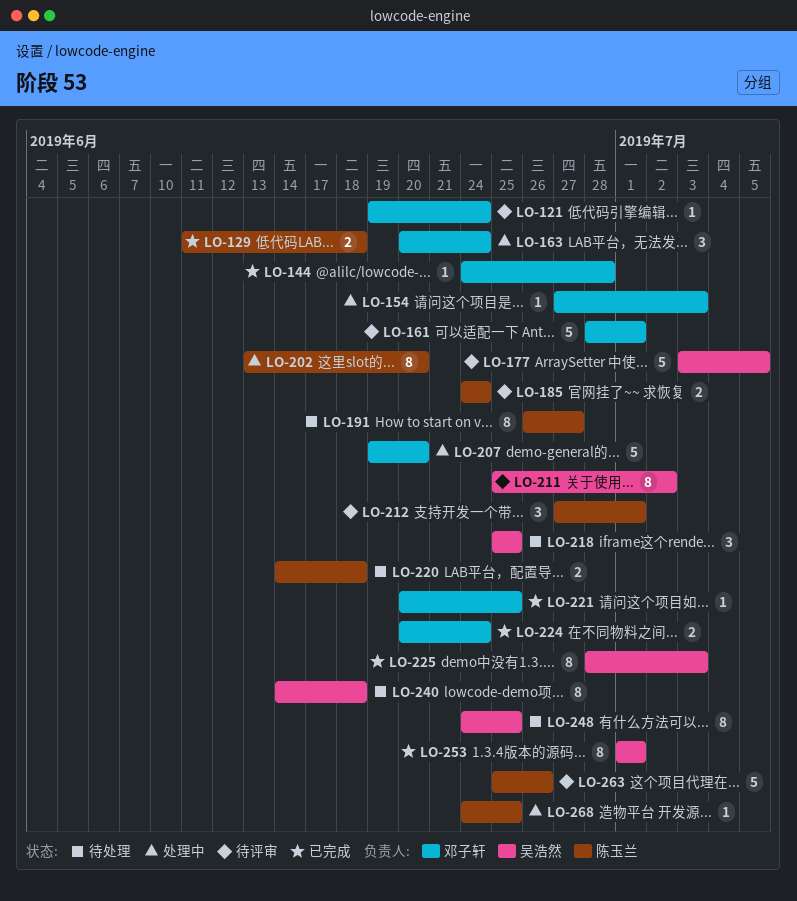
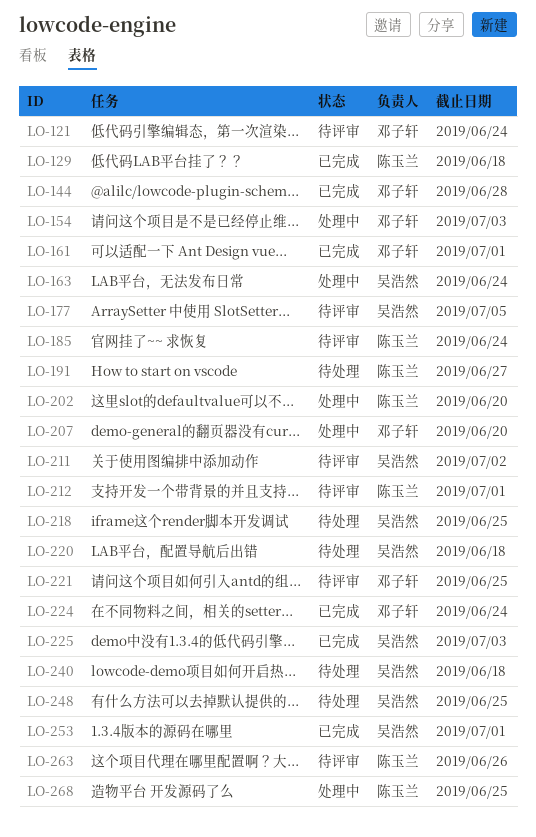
LO-161, status: 待评审 -> 已完成
LO-163, owner: 邓子轩 -> 吴浩然
LO-220, owner: 陈玉兰 -> 吴浩然
LO-221, status: 已完成 -> 待评审

